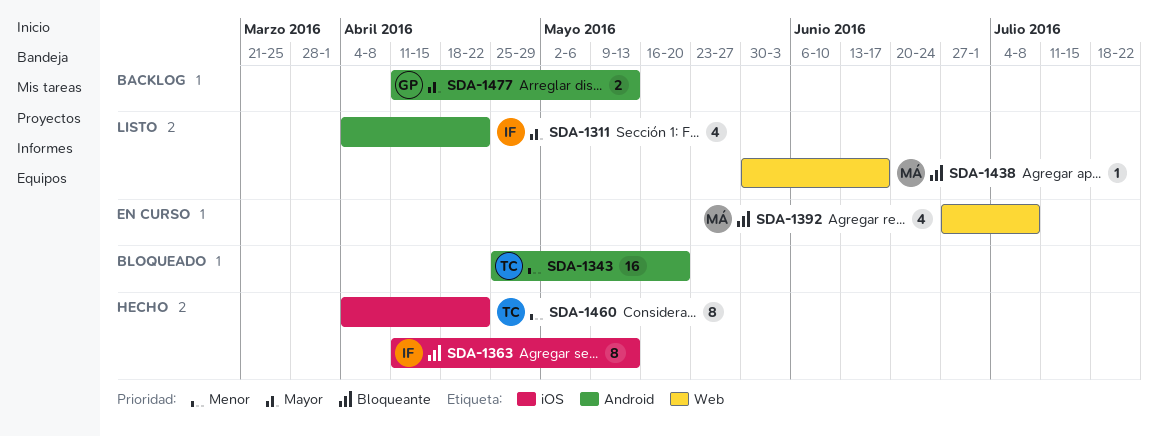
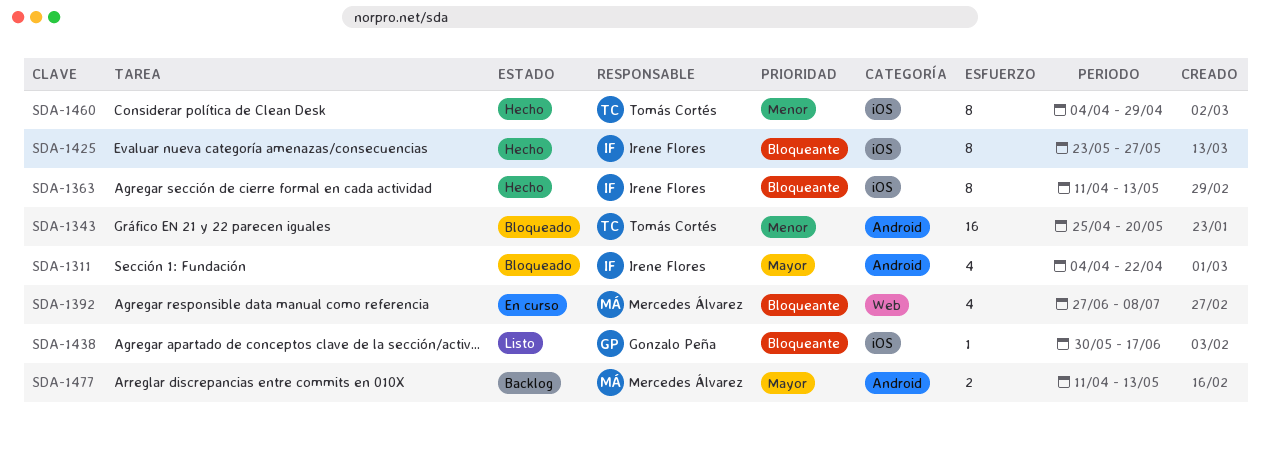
SDA-1311, status: Listo -> Bloqueado
SDA-1425: none -> present
SDA-1438, owner: Mercedes Álvarez -> Gonzalo Peña
SDA-1438, label: Web -> iOS
SDA-1460, due: Apr 22 -> Apr 29
SDA-1477, owner: Gonzalo Peña -> Mercedes Álvarez

